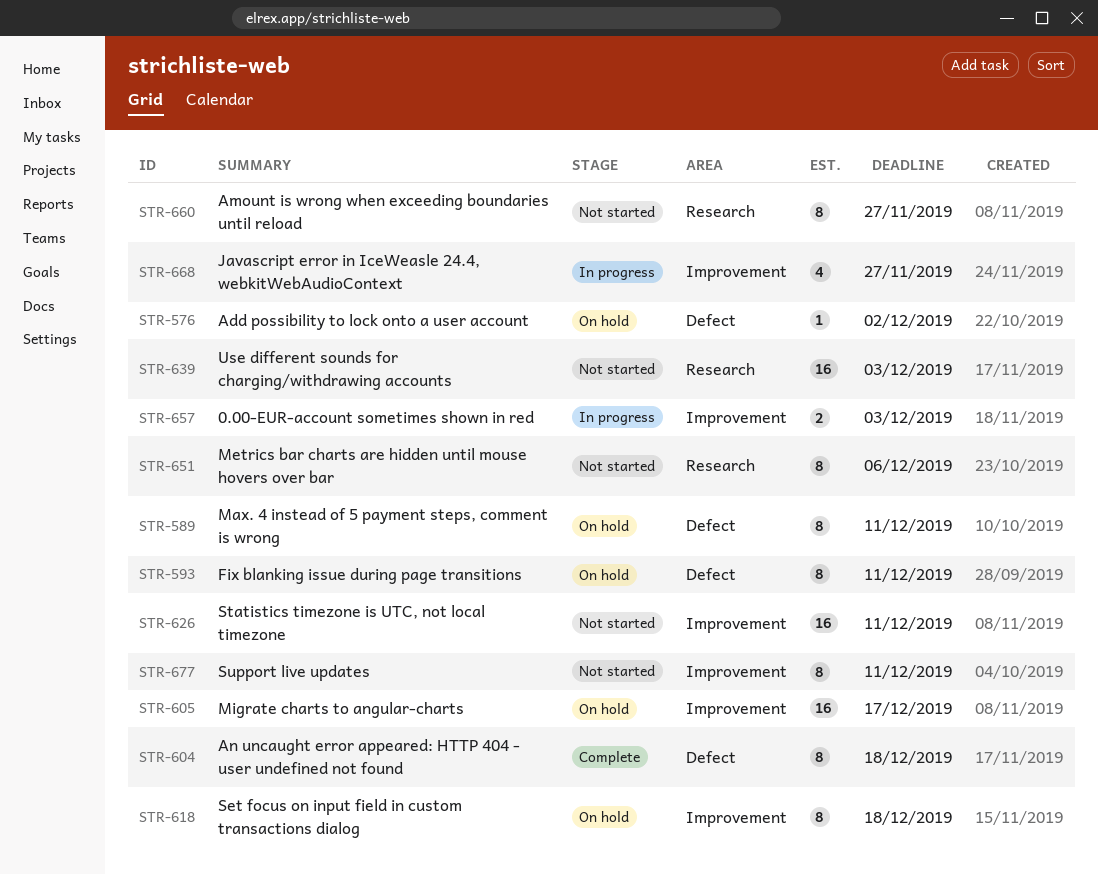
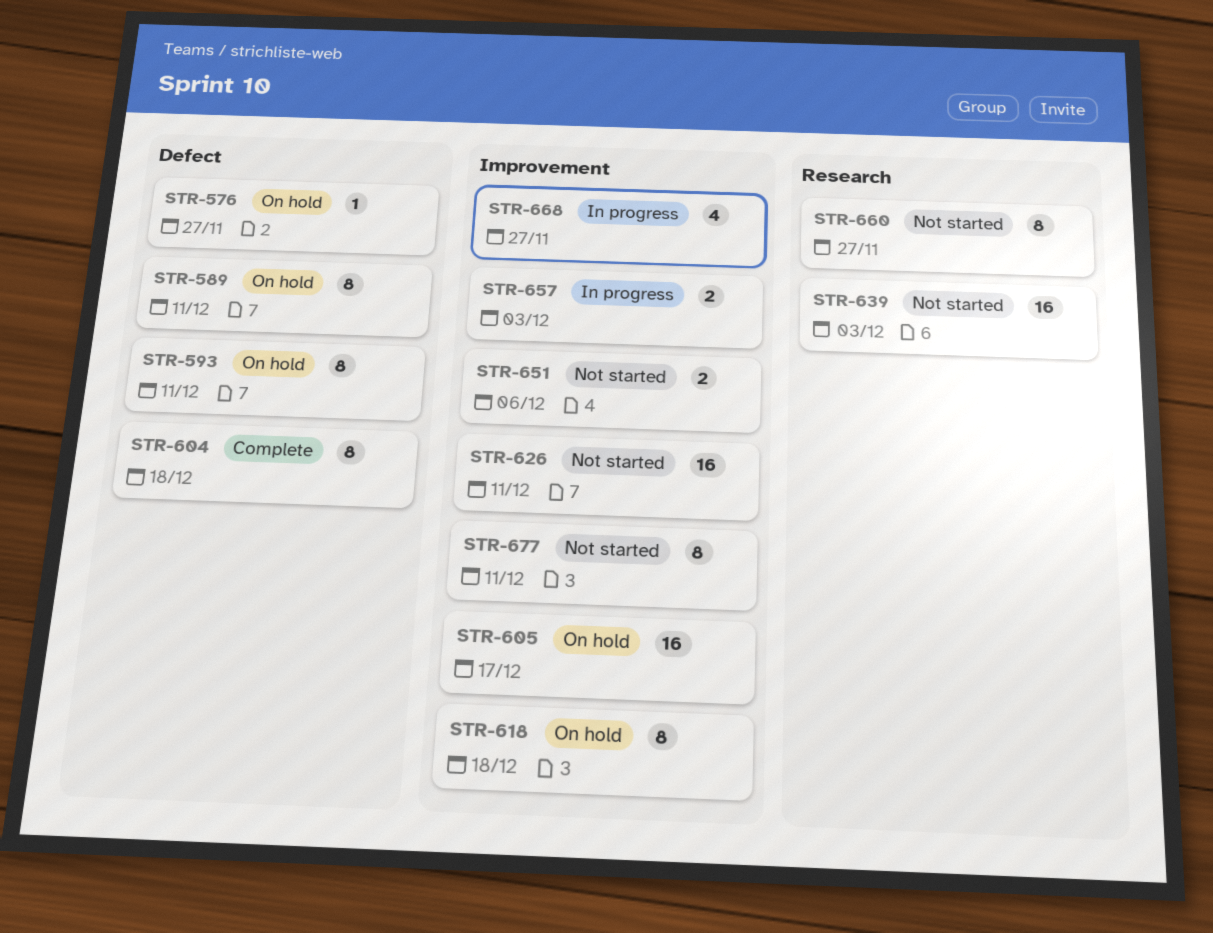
STR-576, due: Dec 2 -> Nov 27
STR-651, label: Research -> Improvement
STR-651, estimate: 8 -> 2

